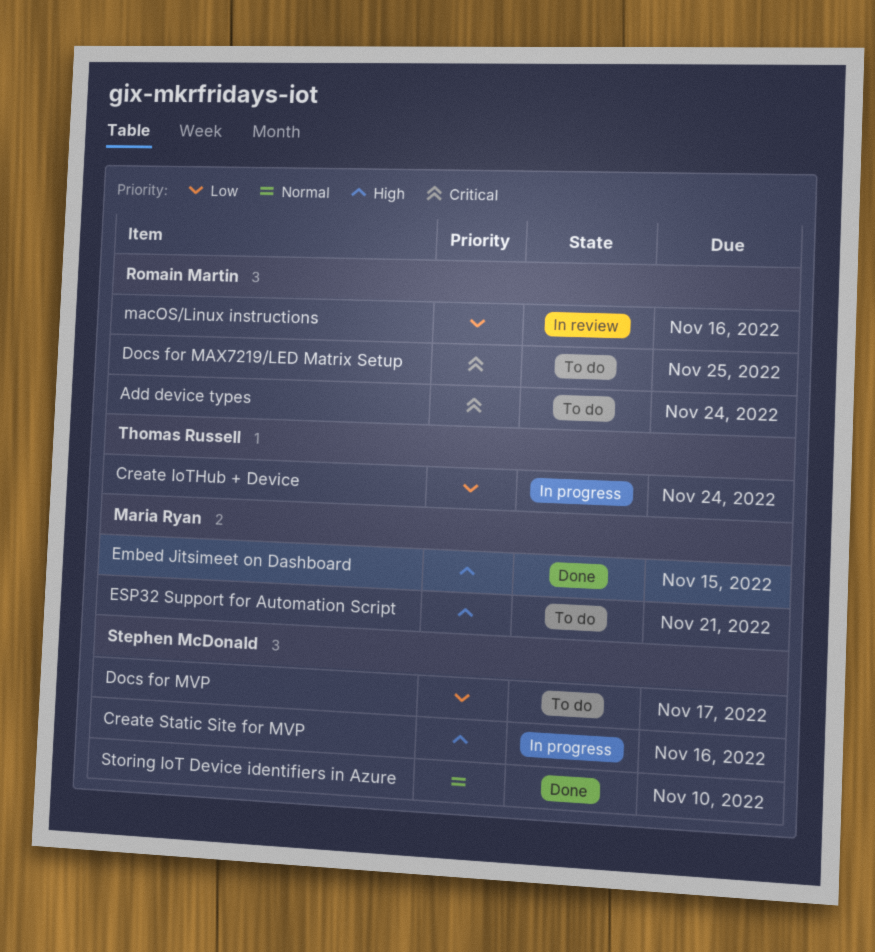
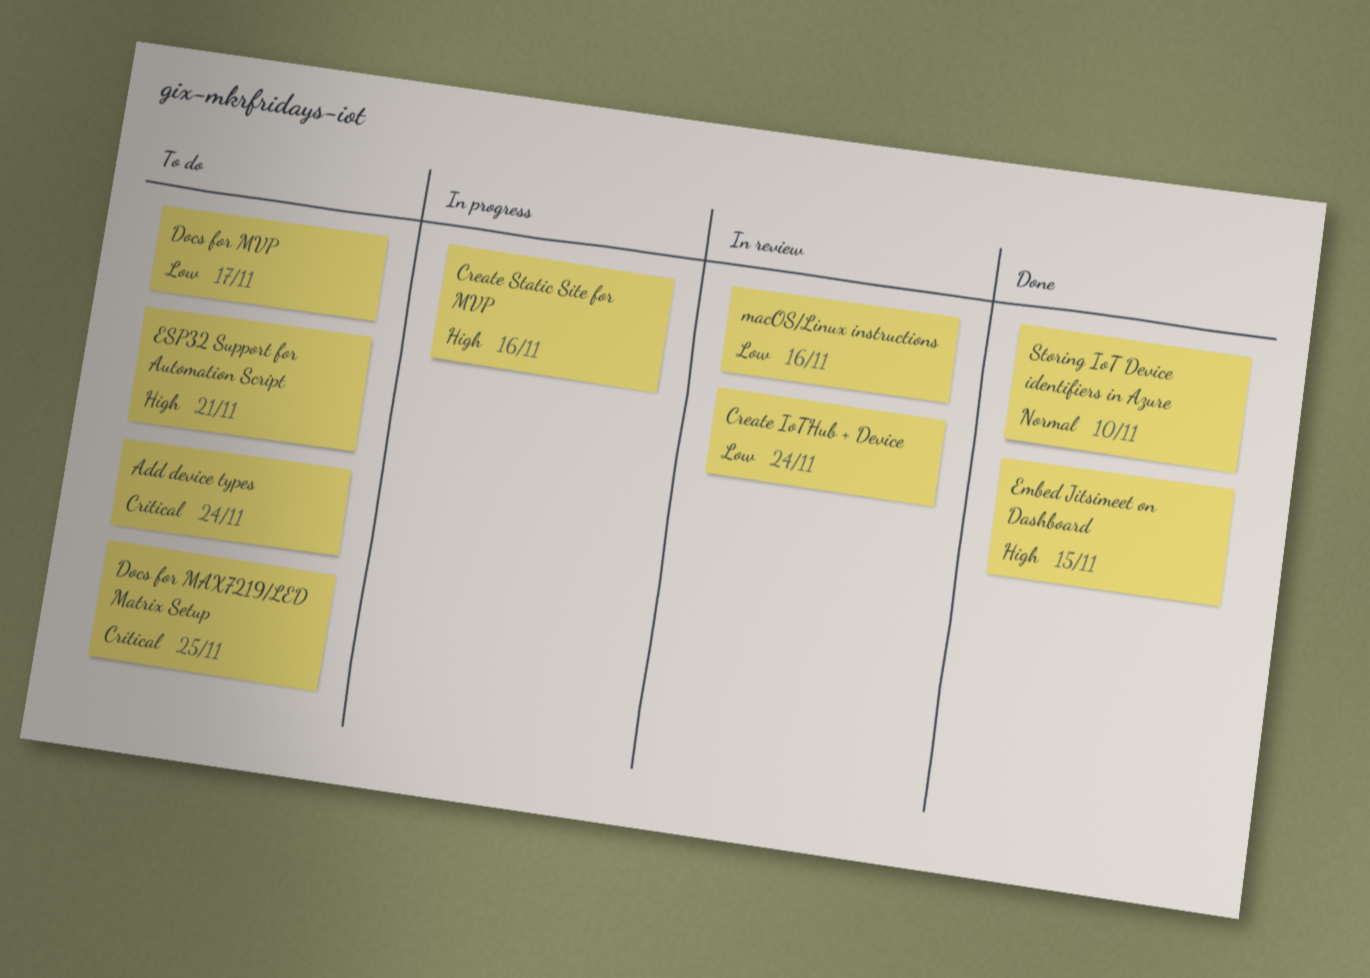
Create IoTHub + Device, status: In progress -> In review

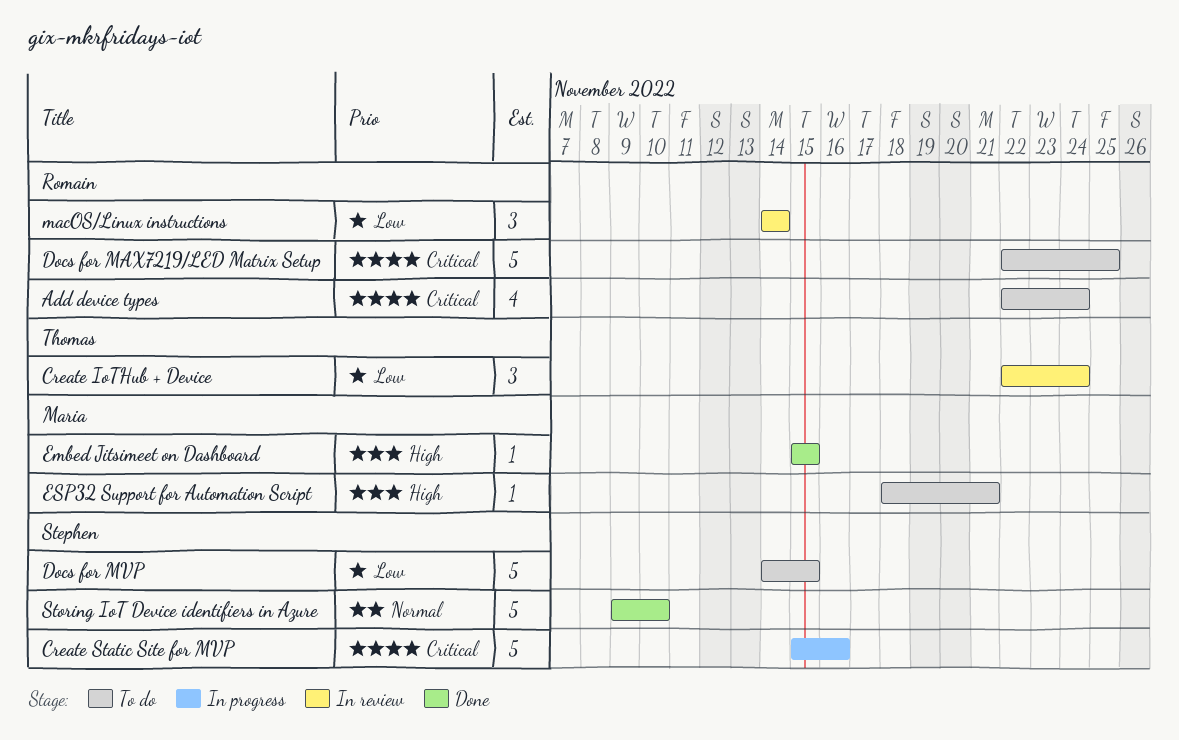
Create Static Site for MVP, priority: High -> Critical
Docs for MVP, due: Nov 17 -> Nov 15
macOS/Linux instructions, due: Nov 16 -> Nov 14

